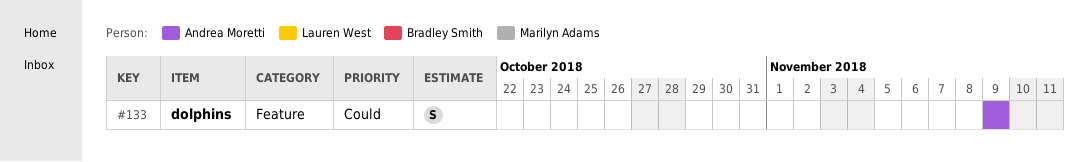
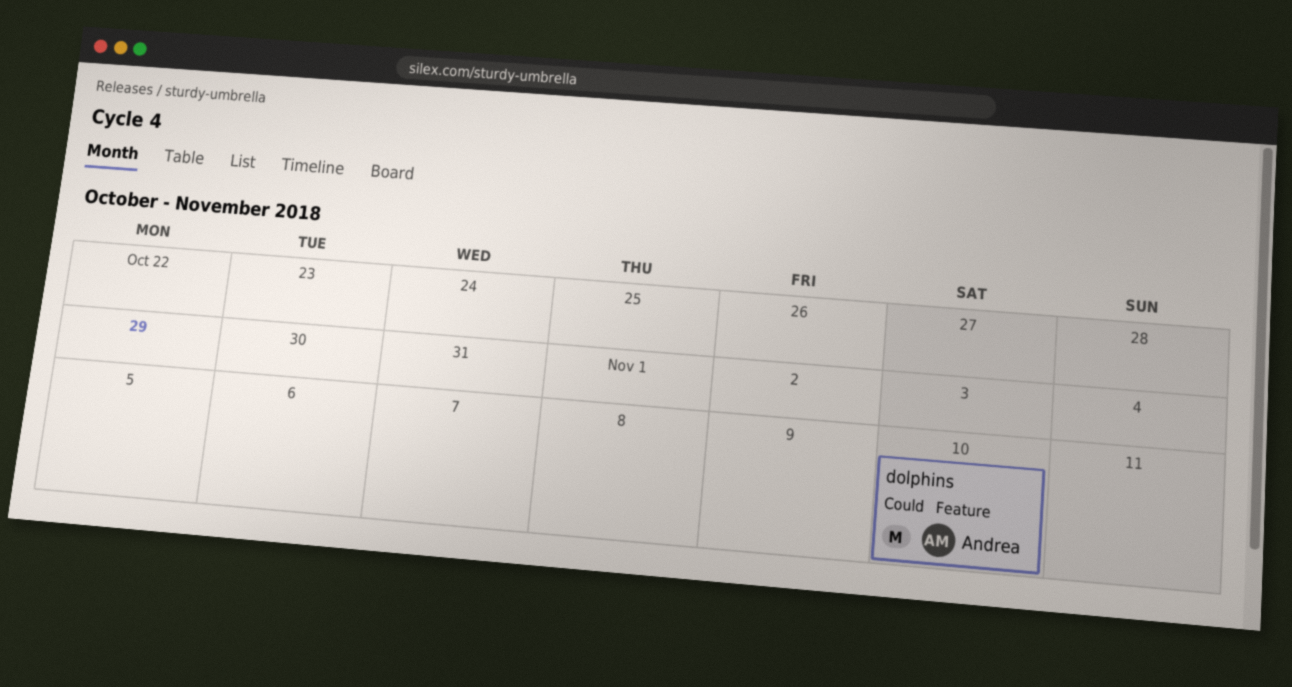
dolphins, estimate: S -> M
dolphins, due: Nov 9 -> Nov 10

